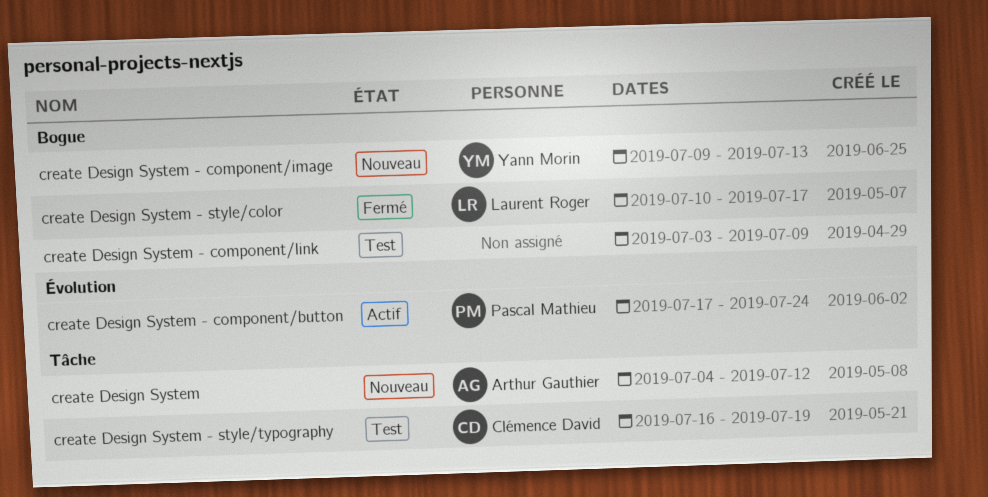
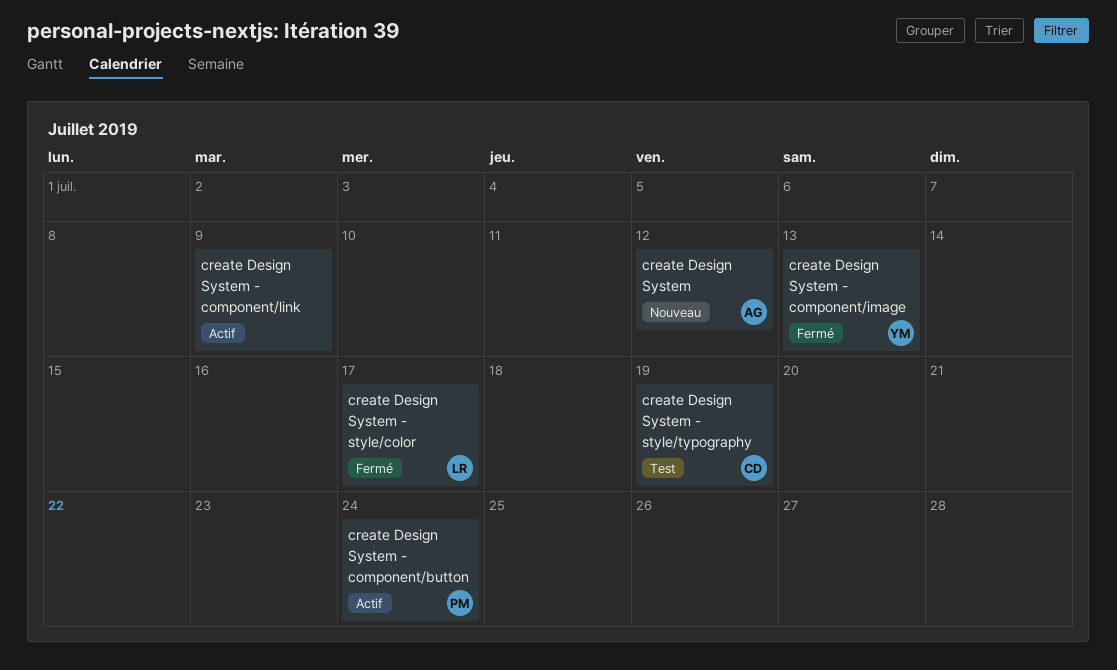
create Design System - component/image, status: Nouveau -> Fermé
create Design System - component/link, status: Test -> Actif

